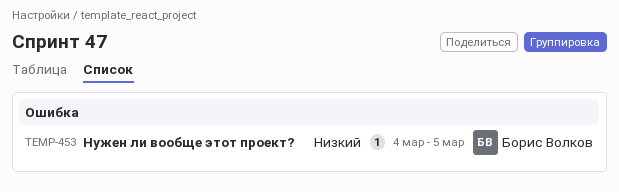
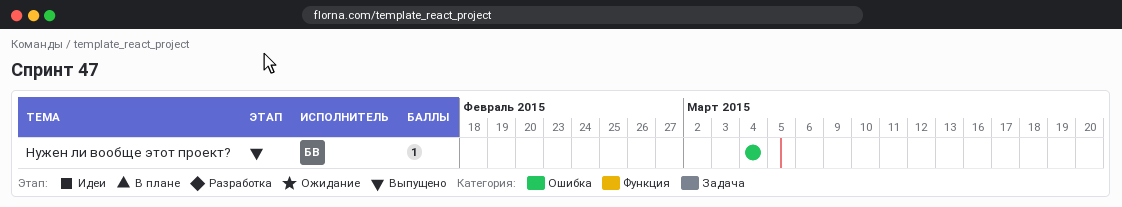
Нужен ли вообще этот проект?, due: Mar 5 -> Mar 4

